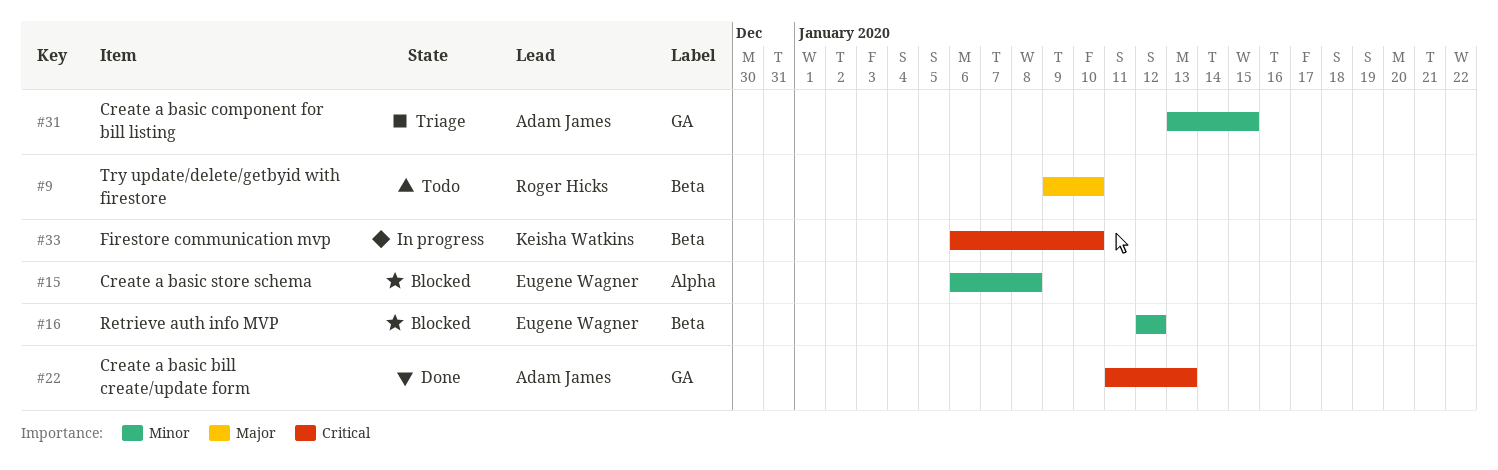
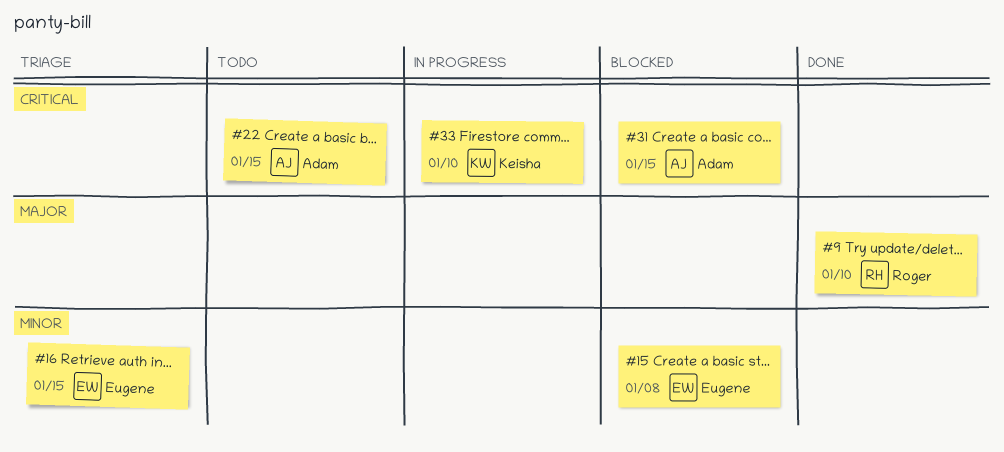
#9, status: Todo -> Done
#16, status: Blocked -> Triage
#16, due: Jan 12 -> Jan 15
#22, status: Done -> Todo
#22, due: Jan 13 -> Jan 15
#31, status: Triage -> Blocked
#31, priority: Minor -> Critical

